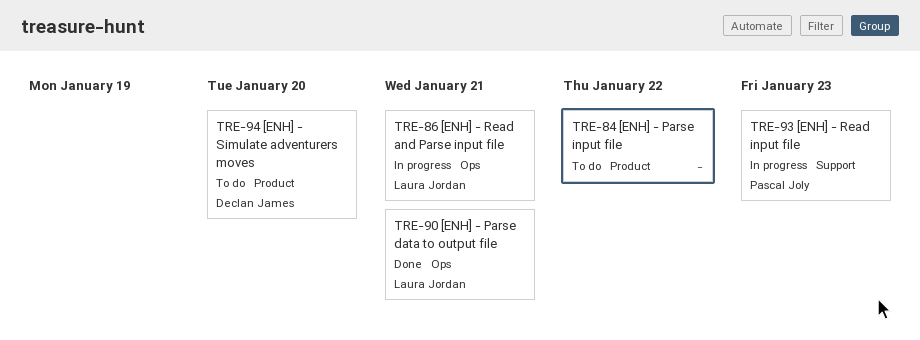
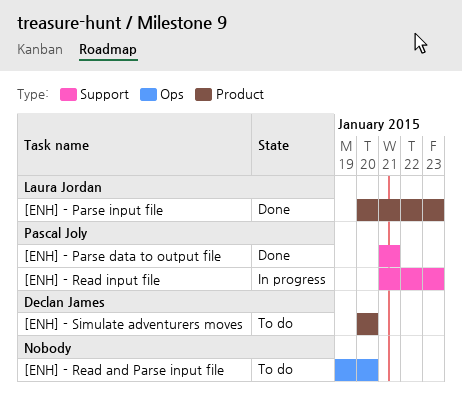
[ENH] - Parse data to output file, owner: Laura Jordan -> Pascal Joly
[ENH] - Parse data to output file, label: Ops -> Support
[ENH] - Parse input file, status: To do -> Done
[ENH] - Parse input file, owner: none -> Laura Jordan
[ENH] - Parse input file, due: Jan 22 -> Jan 23
[ENH] - Read and Parse input file, status: In progress -> To do
[ENH] - Read and Parse input file, owner: Laura Jordan -> none
[ENH] - Read and Parse input file, due: Jan 21 -> Jan 20

